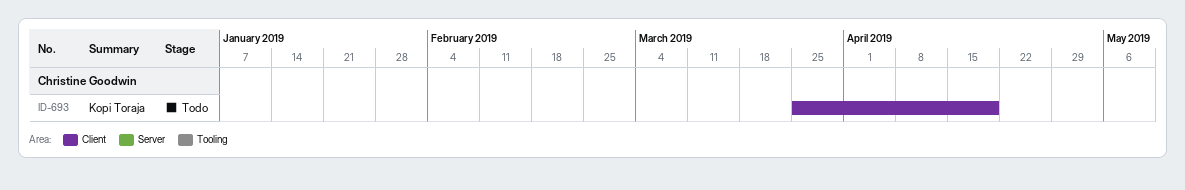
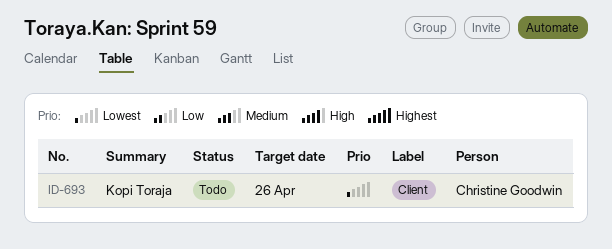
ID-693, due: Apr 19 -> Apr 26

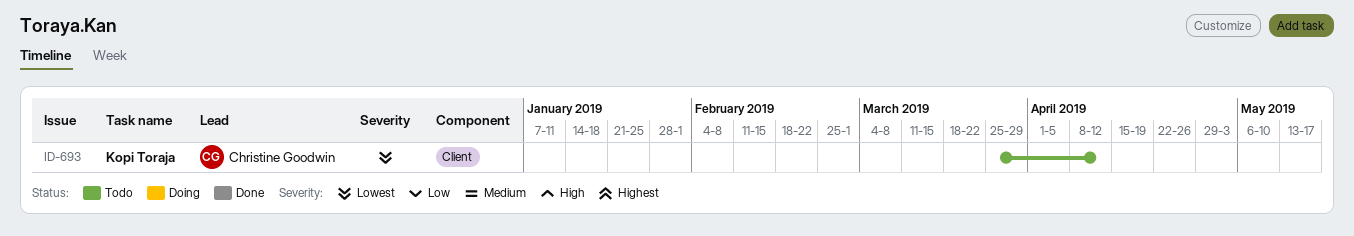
ID-693, due: Apr 26 -> Apr 12

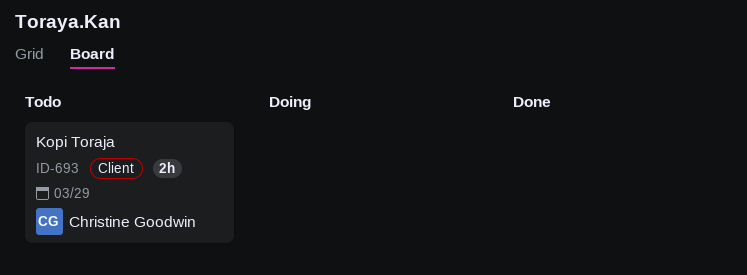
ID-693, due: Apr 12 -> Mar 29

